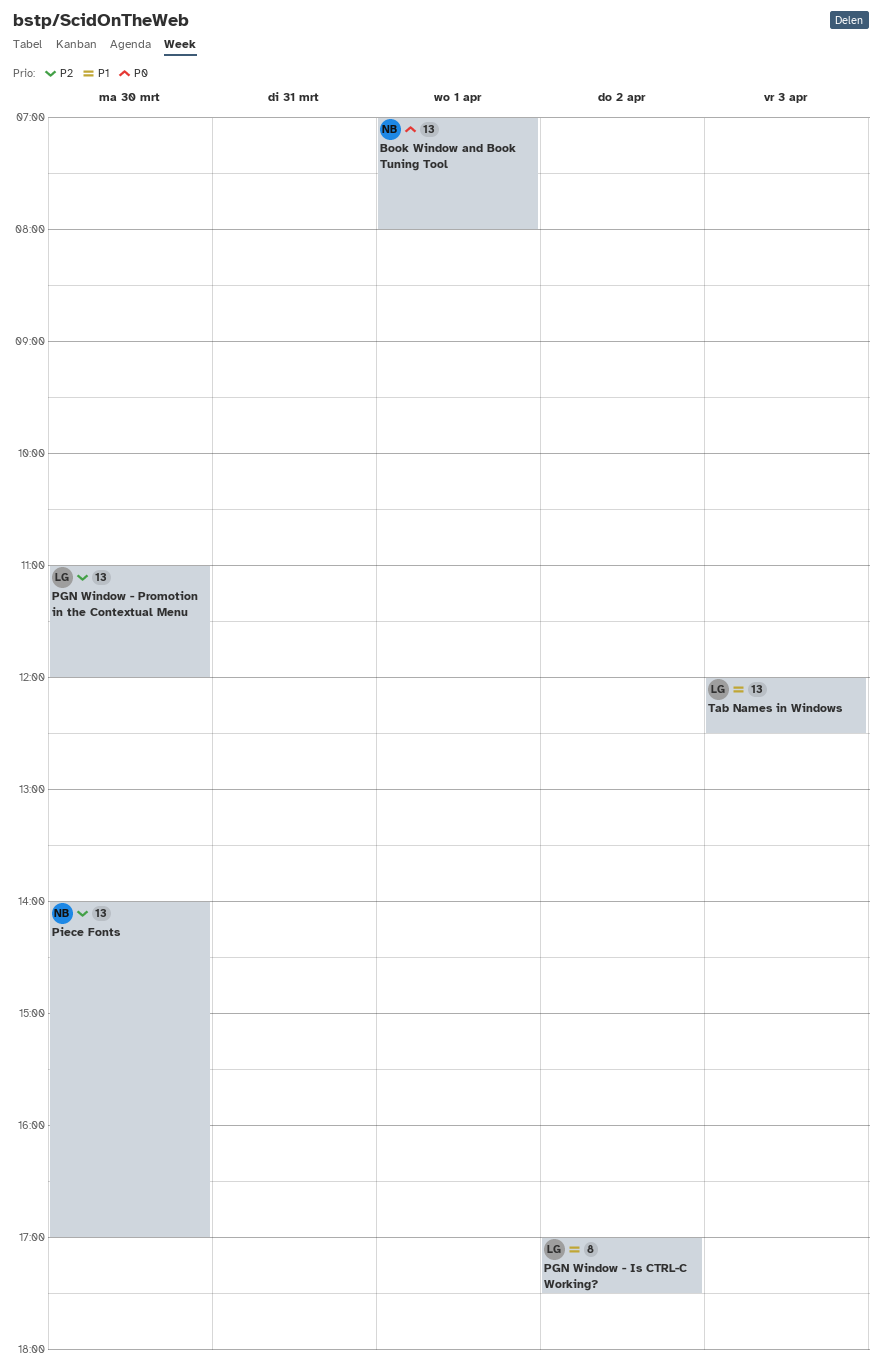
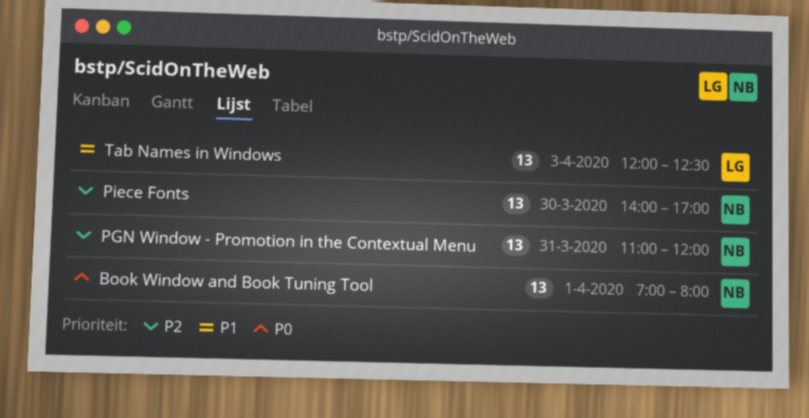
PGN Window - Is CTRL-C Working?: present -> none
PGN Window - Promotion in the Contextual Menu, owner: LG -> NB
PGN Window - Promotion in the Contextual Menu, day: Mar 30 -> Mar 31

